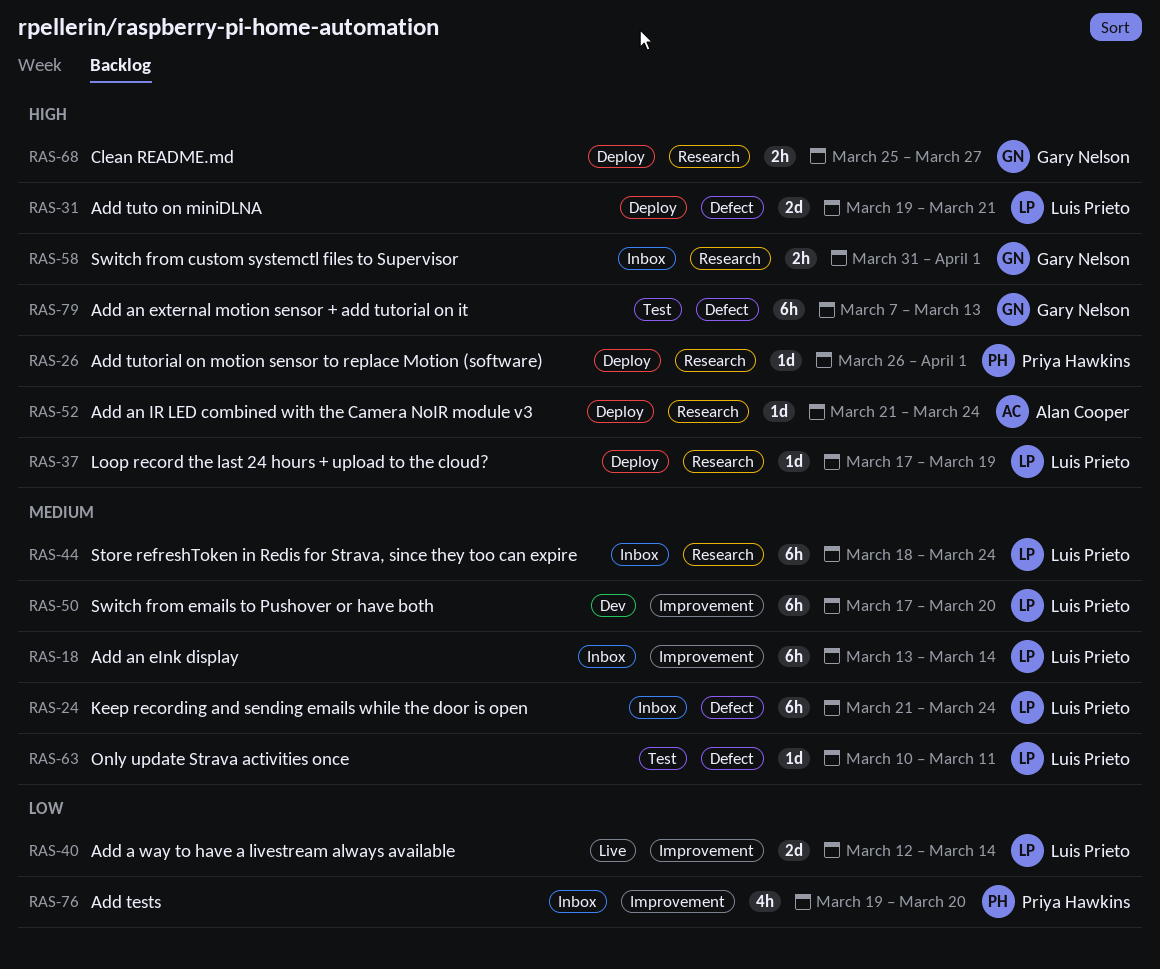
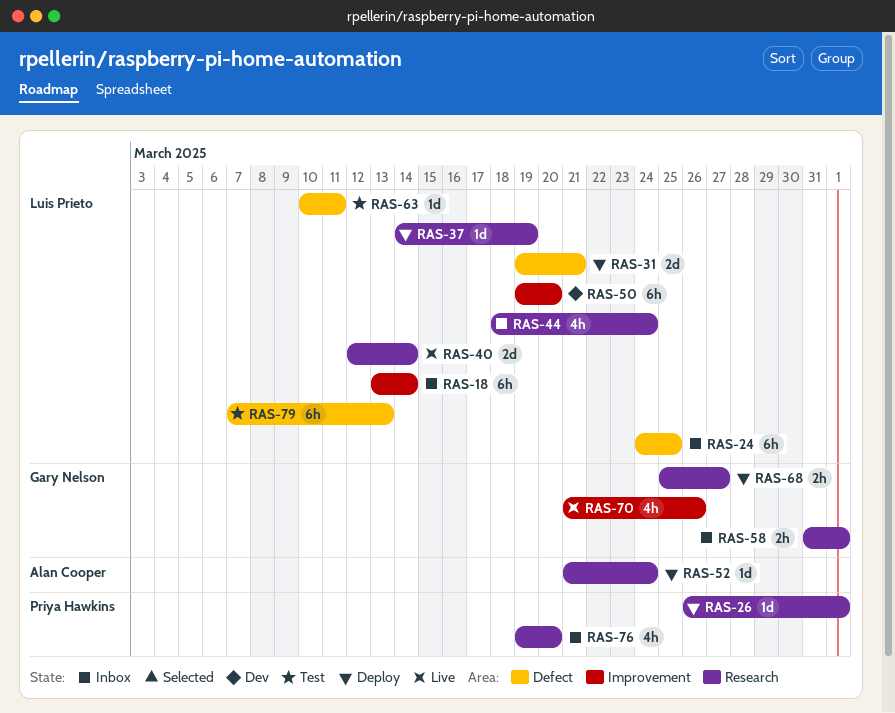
RAS-24, start: Mar 21 -> Mar 24
RAS-24, due: Mar 24 -> Mar 25
RAS-37, start: Mar 17 -> Mar 14
RAS-40, label: Improvement -> Research
RAS-44, estimate: 6h -> 4h
RAS-50, start: Mar 17 -> Mar 19
RAS-70: none -> present
RAS-76, label: Improvement -> Research
RAS-79, owner: Gary Nelson -> Luis Prieto

